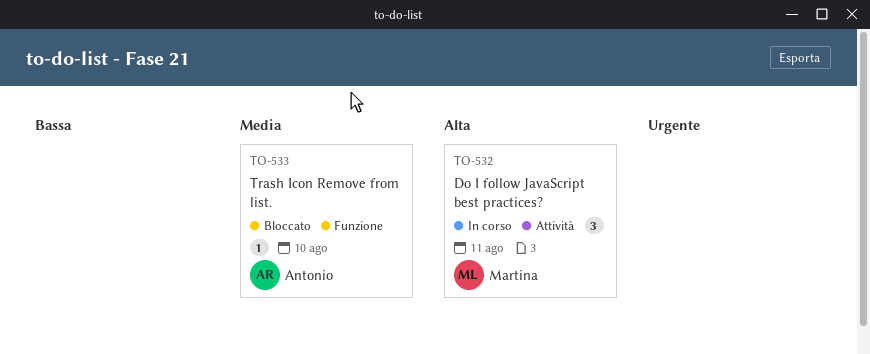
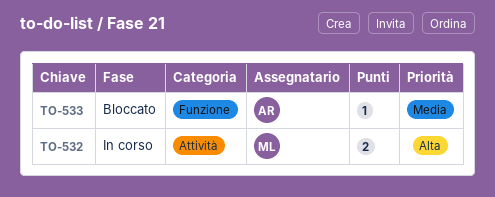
TO-532, estimate: 3 -> 2

